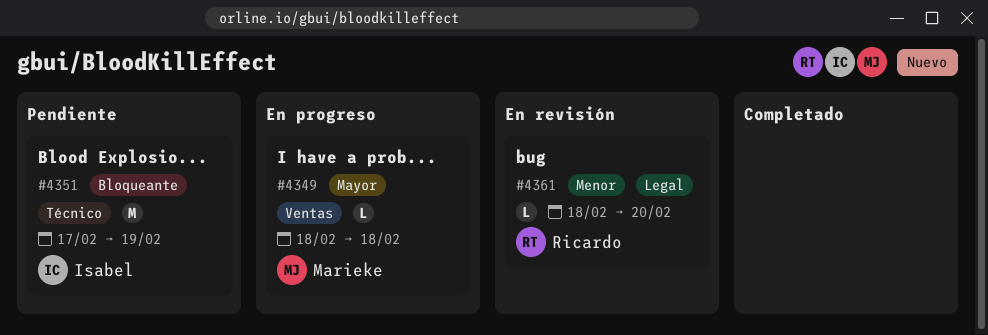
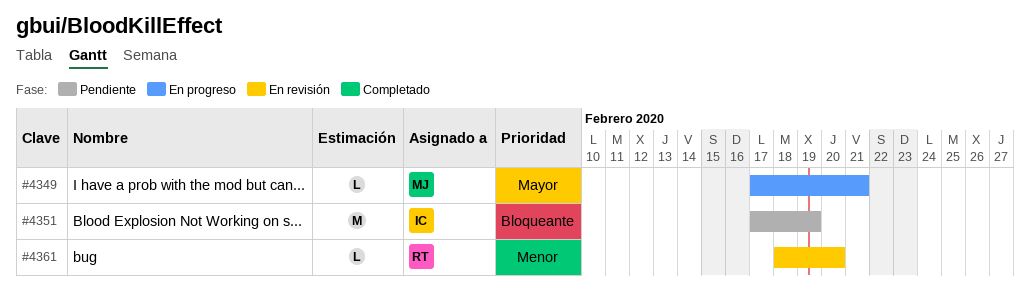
#4349, start: Feb 18 -> Feb 17
#4349, due: Feb 18 -> Feb 21

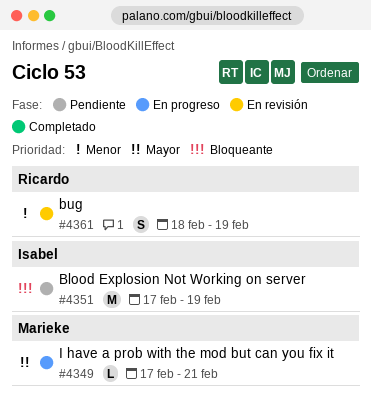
#4361, estimate: L -> S
#4361, due: Feb 20 -> Feb 19

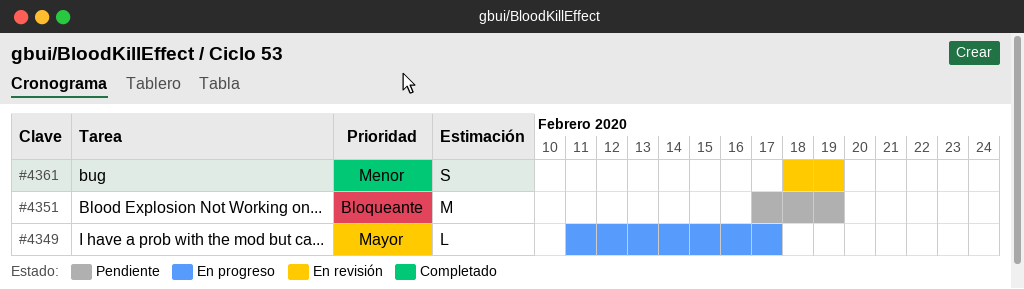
#4349, start: Feb 17 -> Feb 11
#4349, due: Feb 21 -> Feb 17

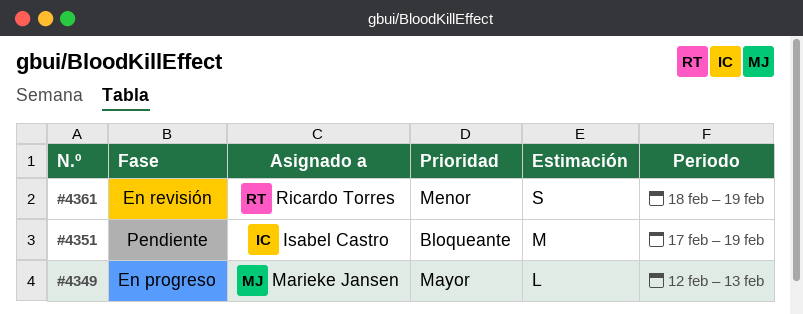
#4349, start: Feb 11 -> Feb 12
#4349, due: Feb 17 -> Feb 13

